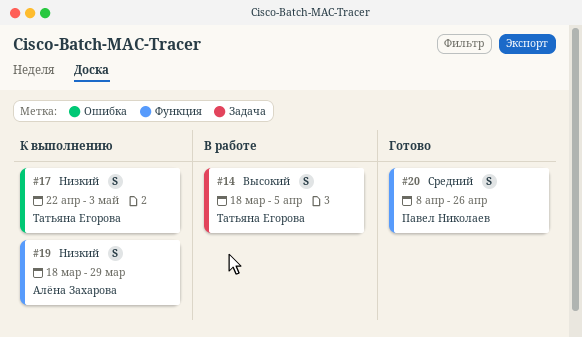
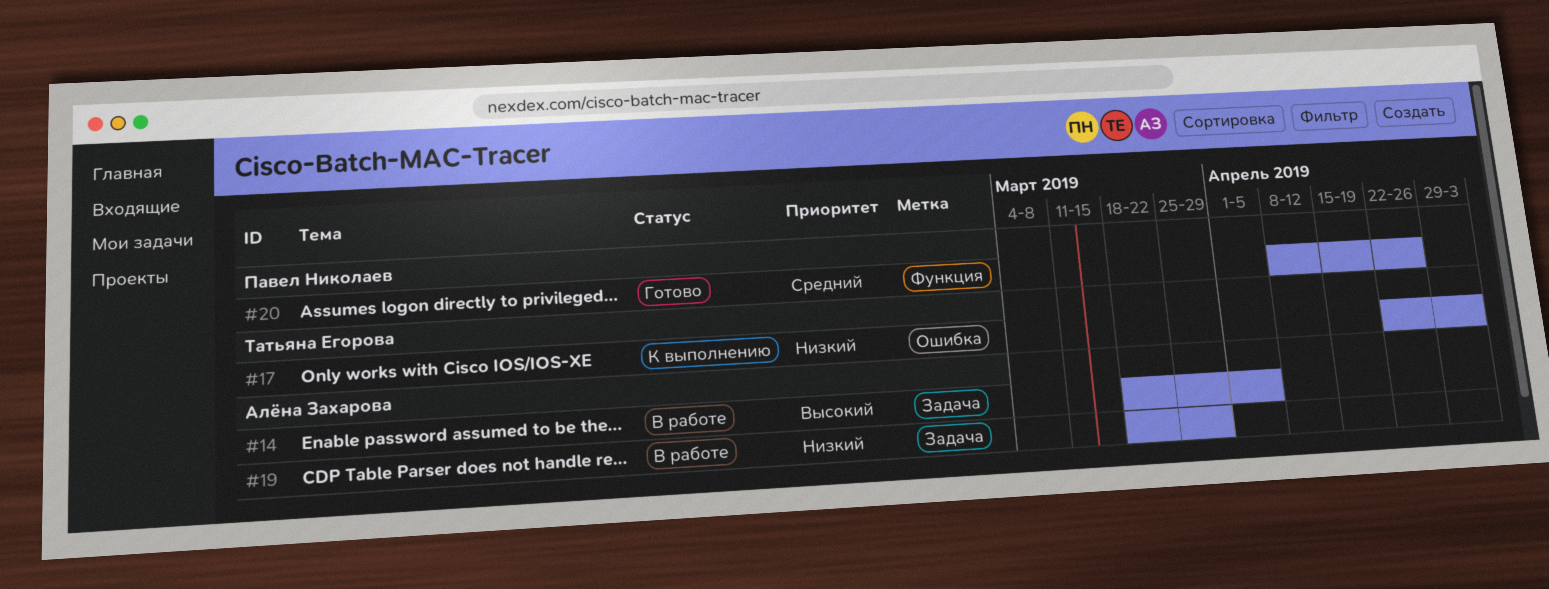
#14, owner: Татьяна Егорова -> Алёна Захарова
#19, status: К выполнению -> В работе
#19, label: Функция -> Задача

